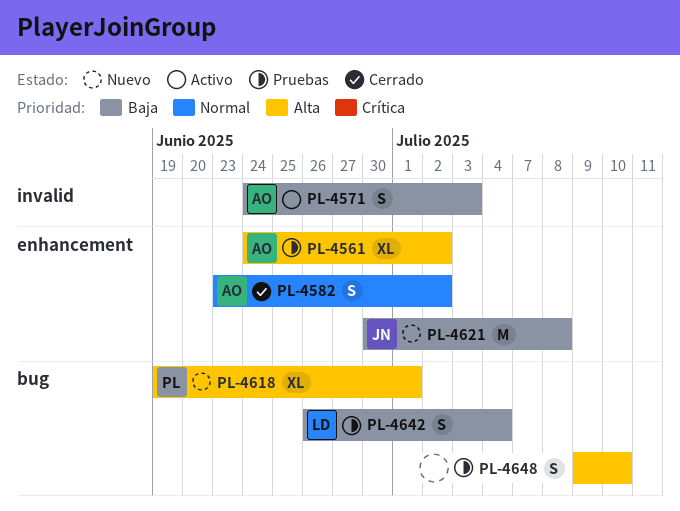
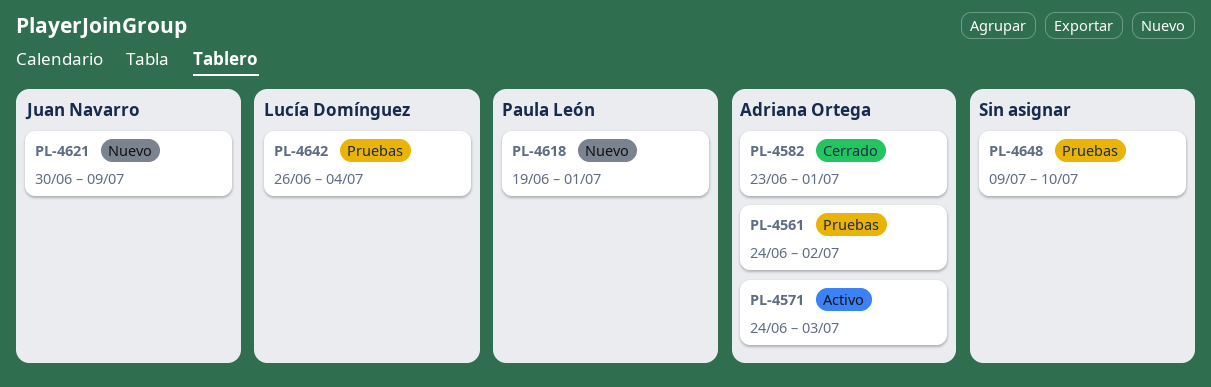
PL-4582, due: Jul 2 -> Jul 1
PL-4621, due: Jul 8 -> Jul 9

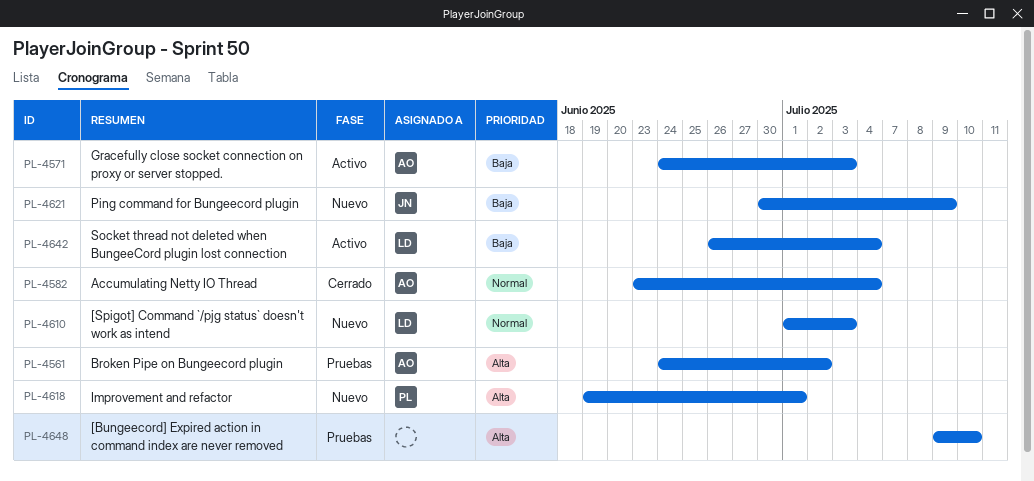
PL-4582, due: Jul 1 -> Jul 4
PL-4610: none -> present
PL-4642, status: Pruebas -> Activo

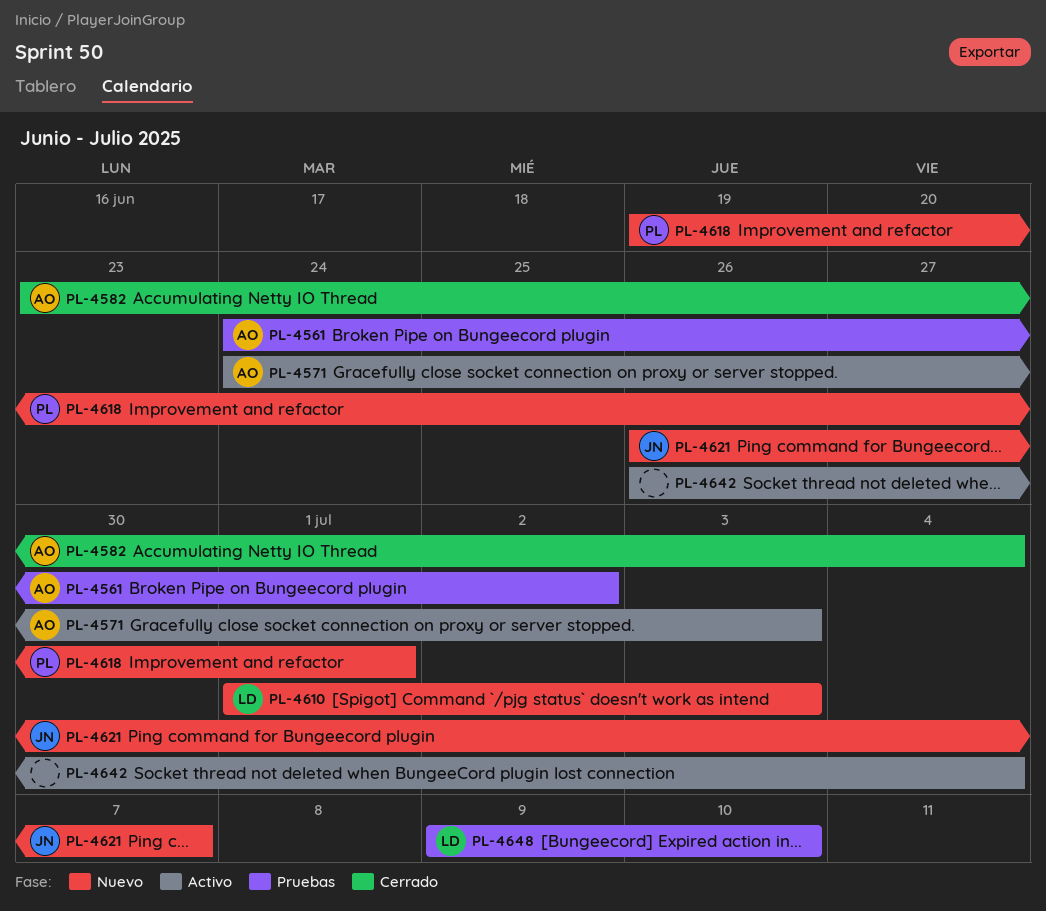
PL-4621, start: Jun 30 -> Jun 26
PL-4621, due: Jul 9 -> Jul 7
PL-4642, owner: LD -> none
PL-4648, owner: none -> LD

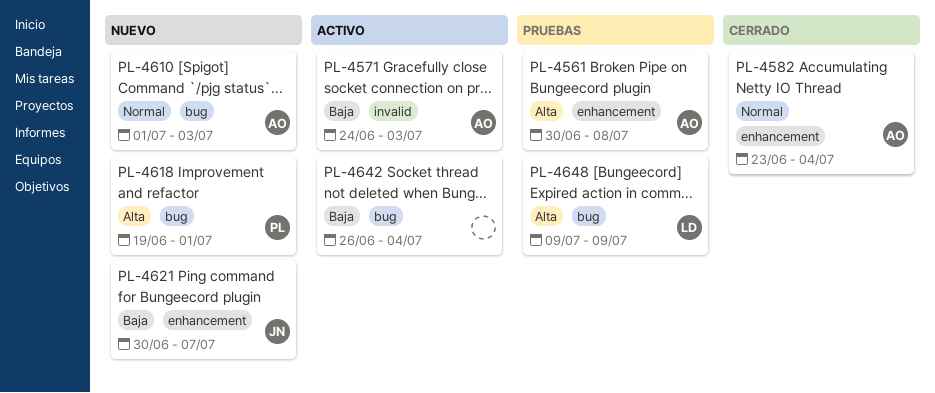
PL-4561, start: Jun 24 -> Jun 30
PL-4561, due: Jul 2 -> Jul 8
PL-4610, owner: LD -> AO
PL-4621, start: Jun 26 -> Jun 30
PL-4648, due: Jul 10 -> Jul 9

